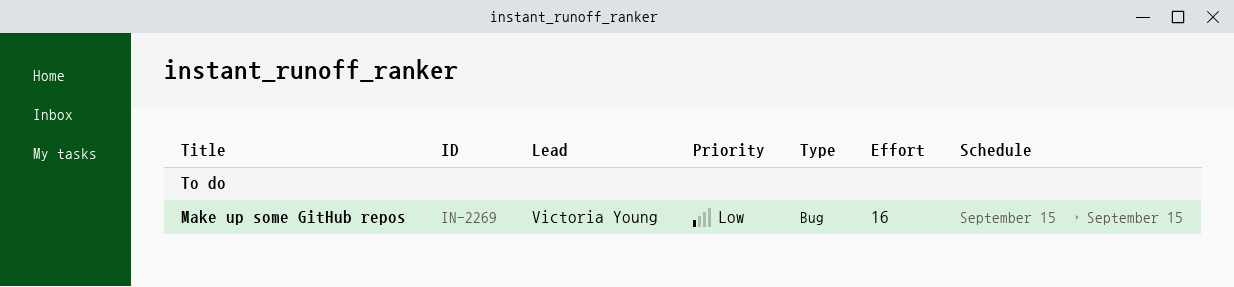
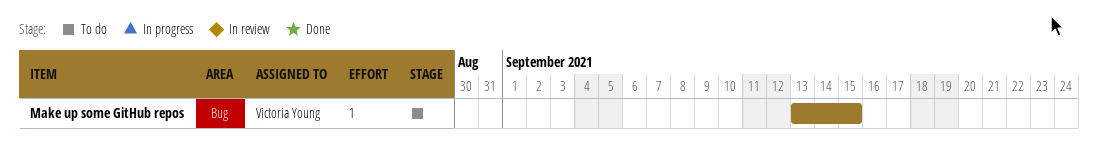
Make up some GitHub repos, estimate: 16 -> 1
Make up some GitHub repos, start: Sep 15 -> Sep 13

